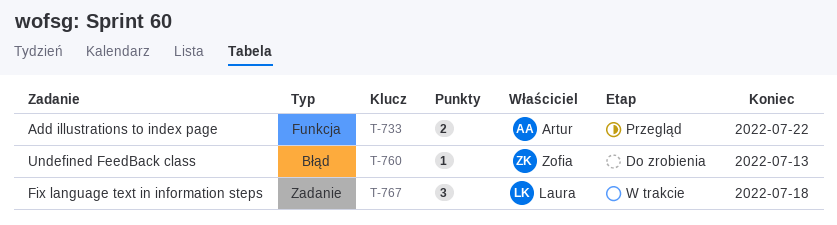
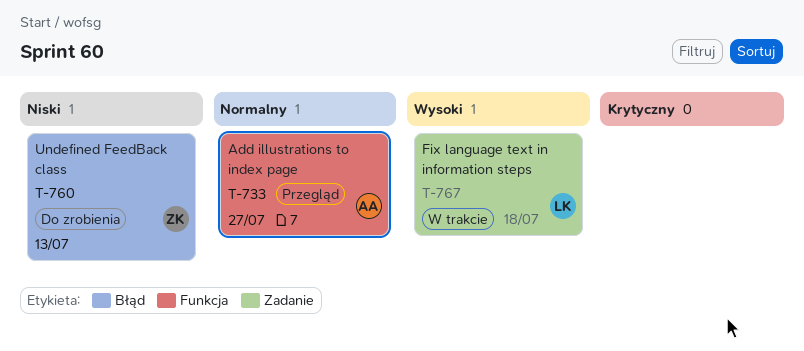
T-733, due: Jul 22 -> Jul 27

